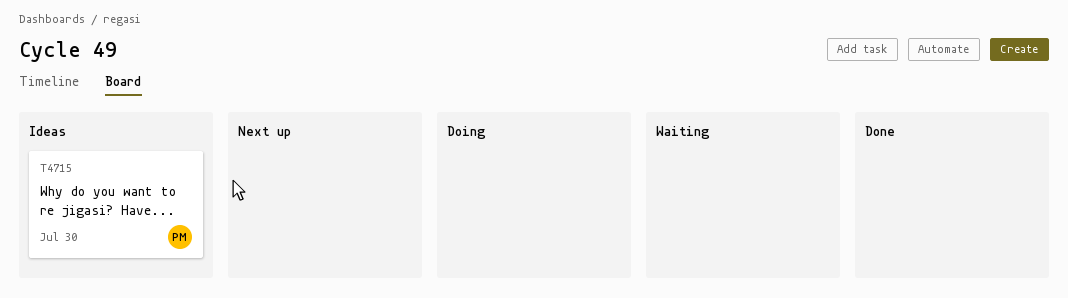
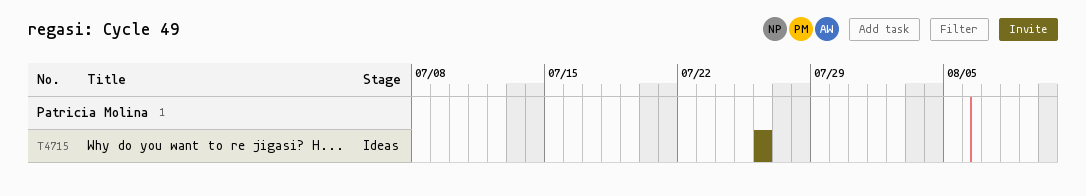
T4715, due: Jul 30 -> Jul 26

